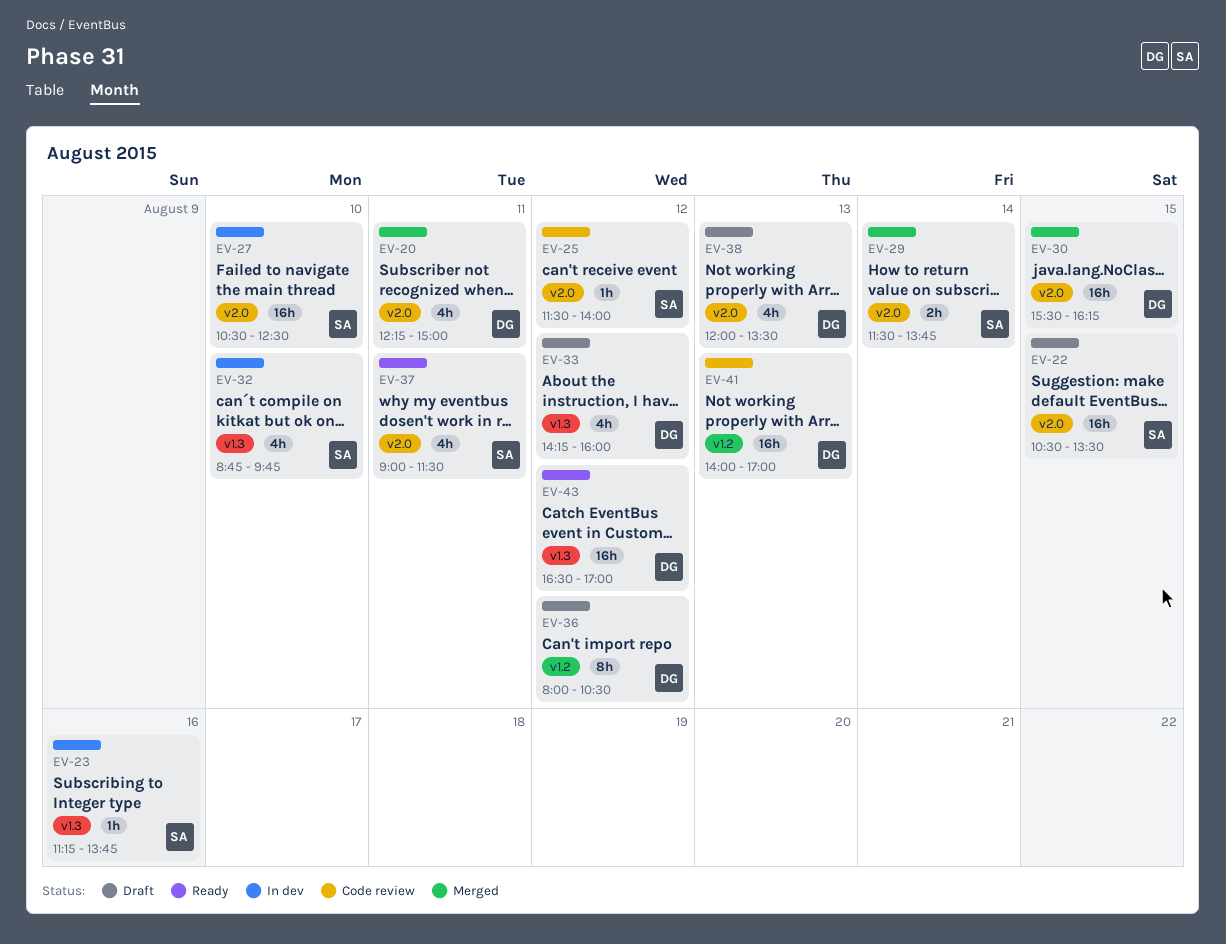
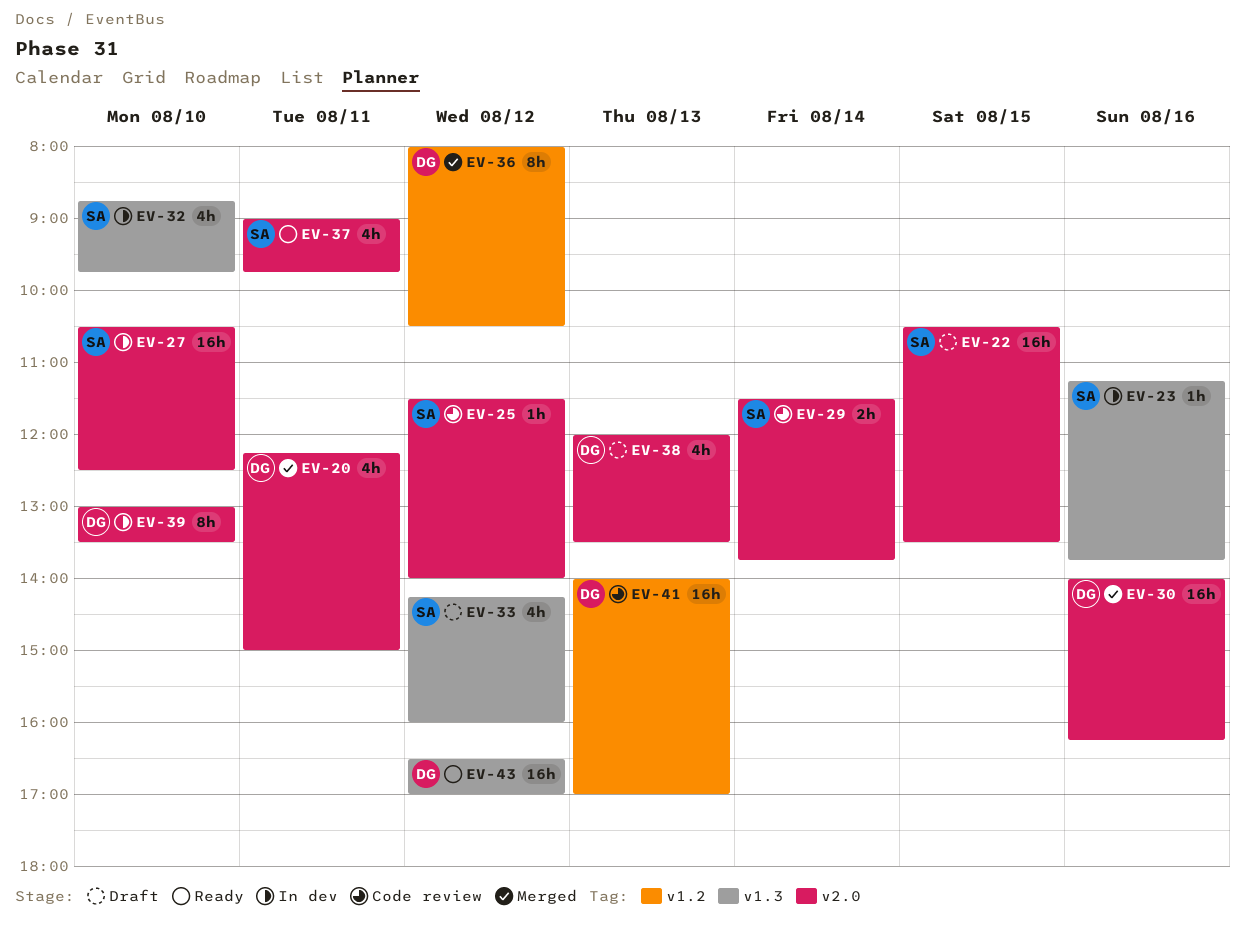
EV-29, status: Merged -> Code review
EV-30, day: Aug 15 -> Aug 16
EV-30, begins: 15:30 -> 14:00
EV-33, owner: DG -> SA
EV-36, status: Draft -> Merged
EV-37, ends: 11:30 -> 09:45
EV-39: none -> present

